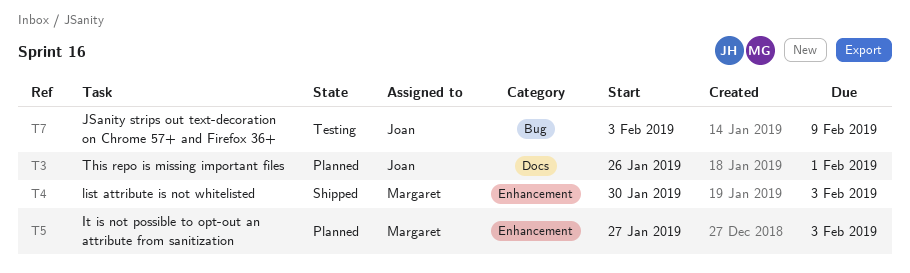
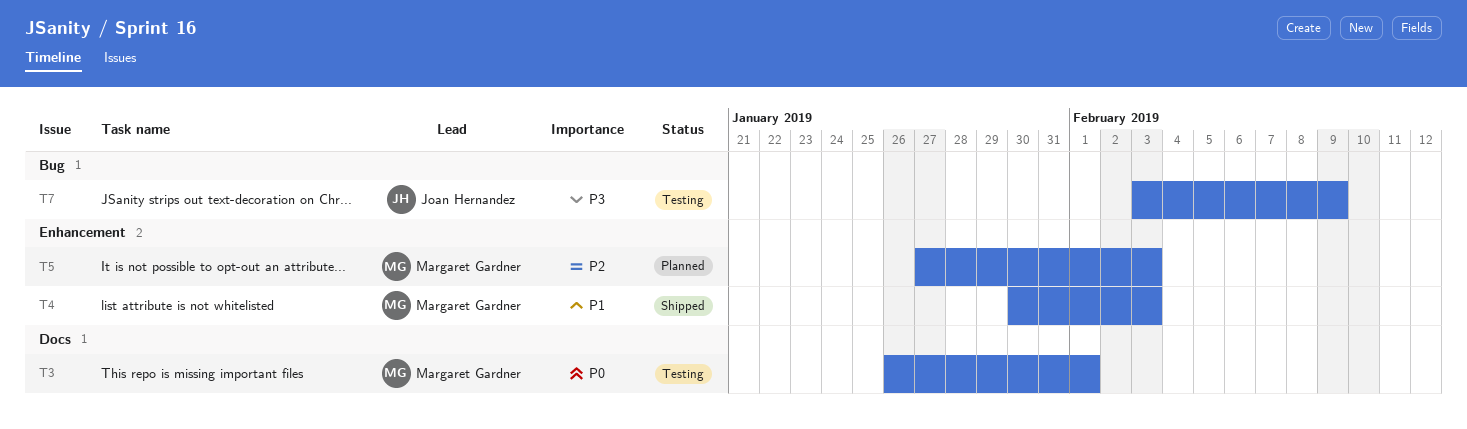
T3, status: Planned -> Testing
T3, owner: Joan Hernandez -> Margaret Gardner

